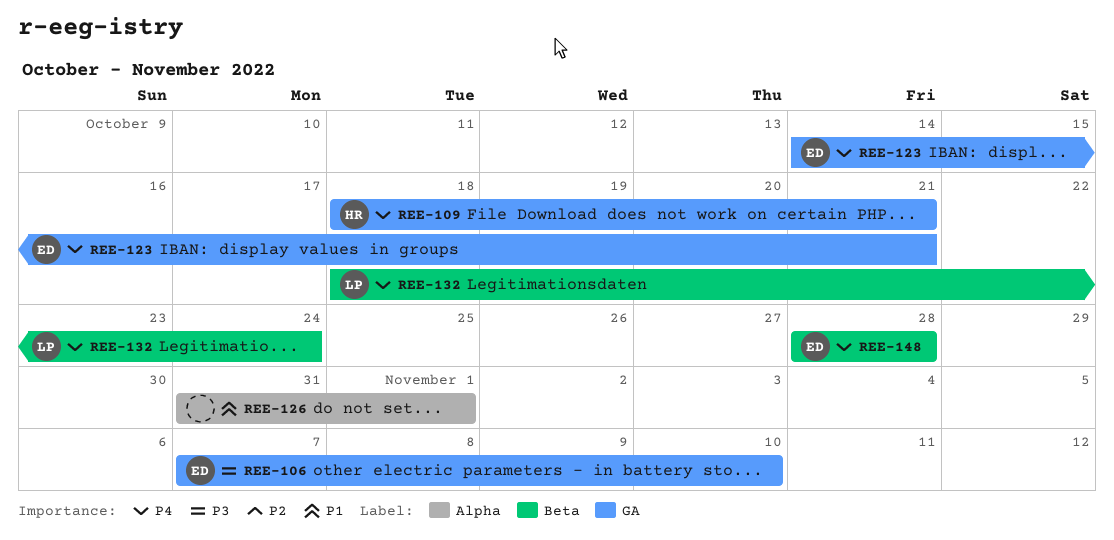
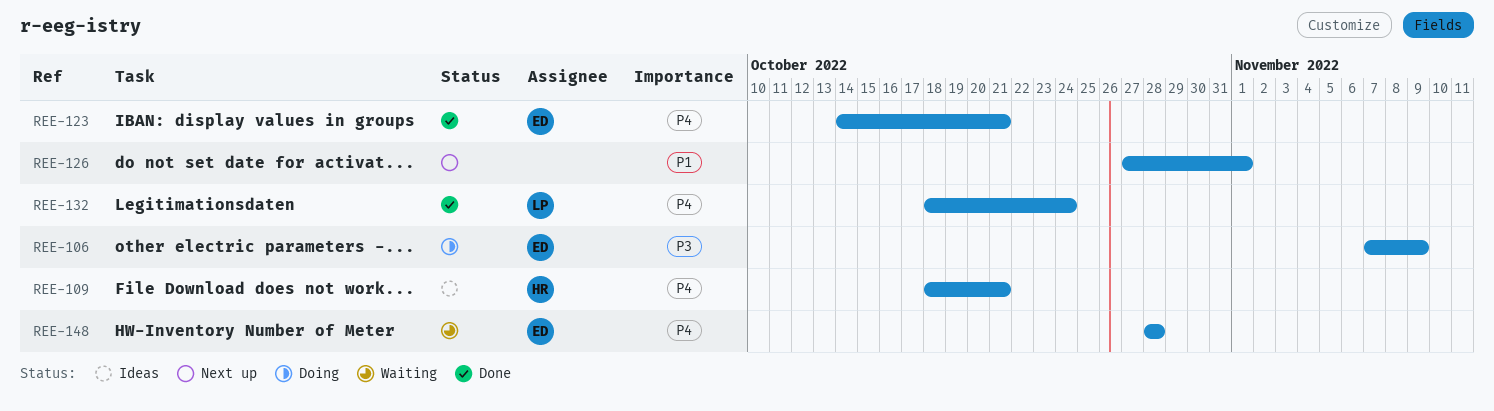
REE-106, due: Nov 10 -> Nov 9
REE-126, start: Oct 31 -> Oct 27

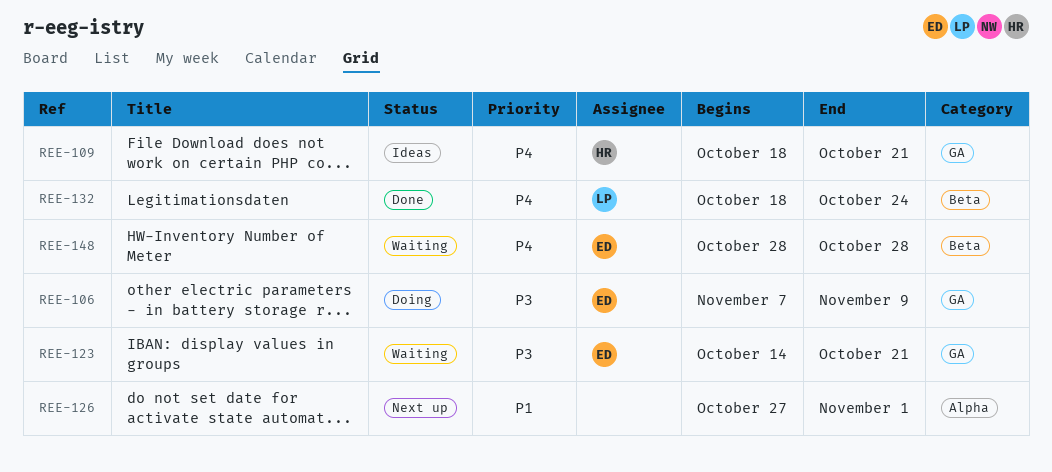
REE-123, status: Done -> Waiting
REE-123, priority: P4 -> P3

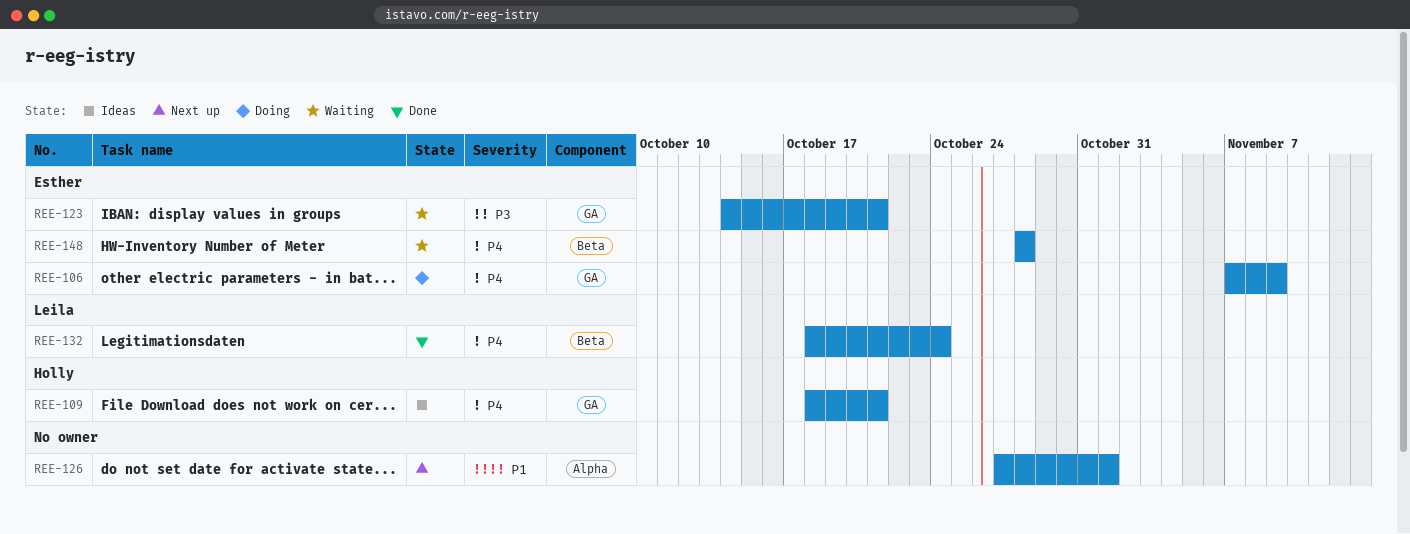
REE-106, priority: P3 -> P4

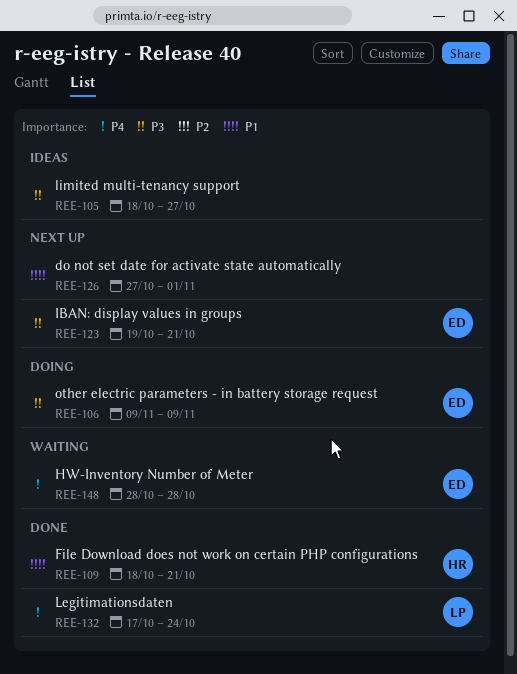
REE-105: none -> present
REE-106, priority: P4 -> P3
REE-106, start: Nov 7 -> Nov 9
REE-109, status: Ideas -> Done
REE-109, priority: P4 -> P1
REE-123, status: Waiting -> Next up
REE-123, start: Oct 14 -> Oct 19
REE-132, start: Oct 18 -> Oct 17

